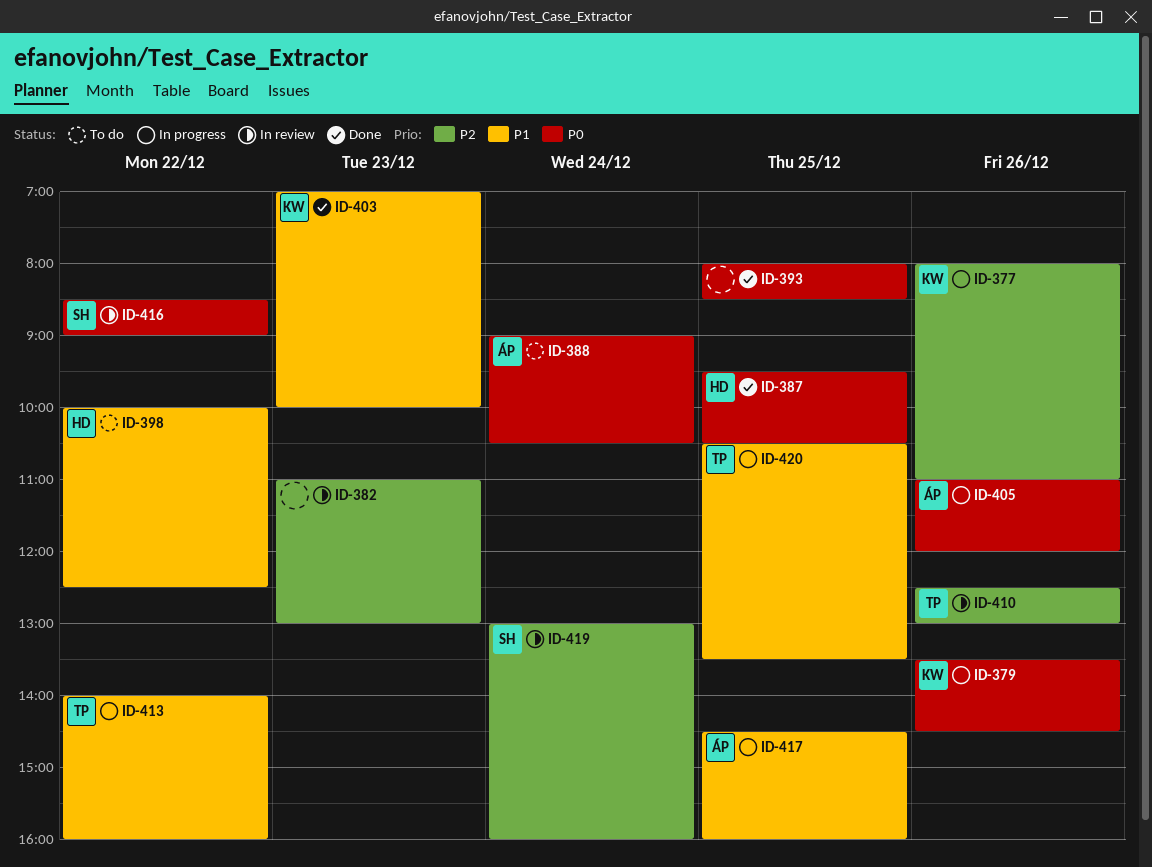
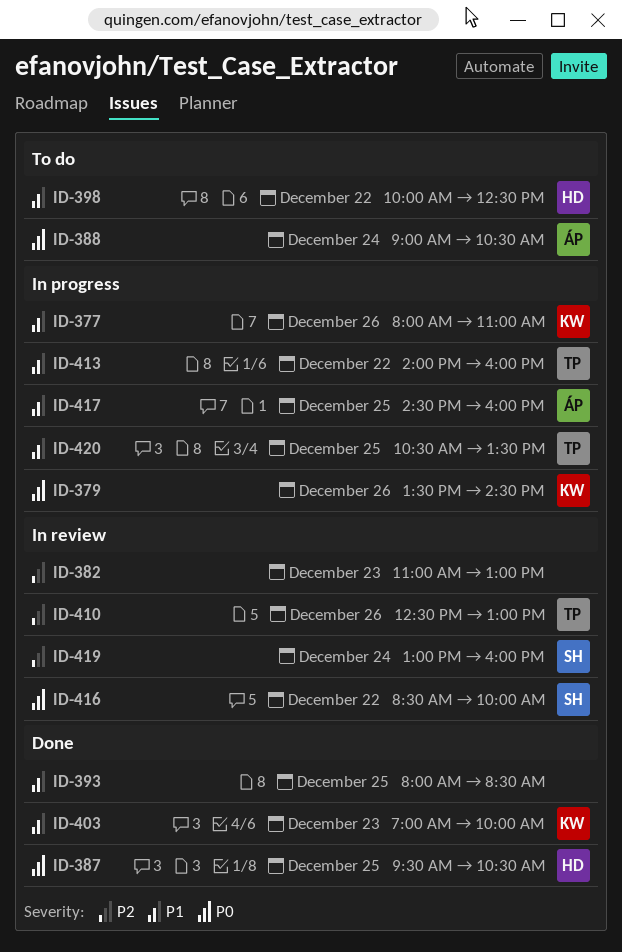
ID-377, priority: P2 -> P1
ID-393, priority: P0 -> P1
ID-405: present -> none
ID-416, ends: 09:00 -> 10:00

